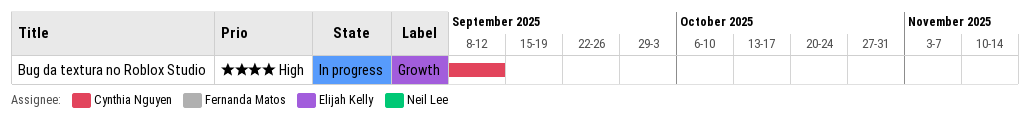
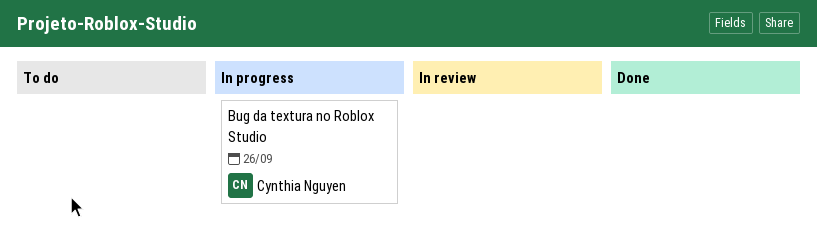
Bug da textura no Roblox Studio, due: Sep 12 -> Sep 26

